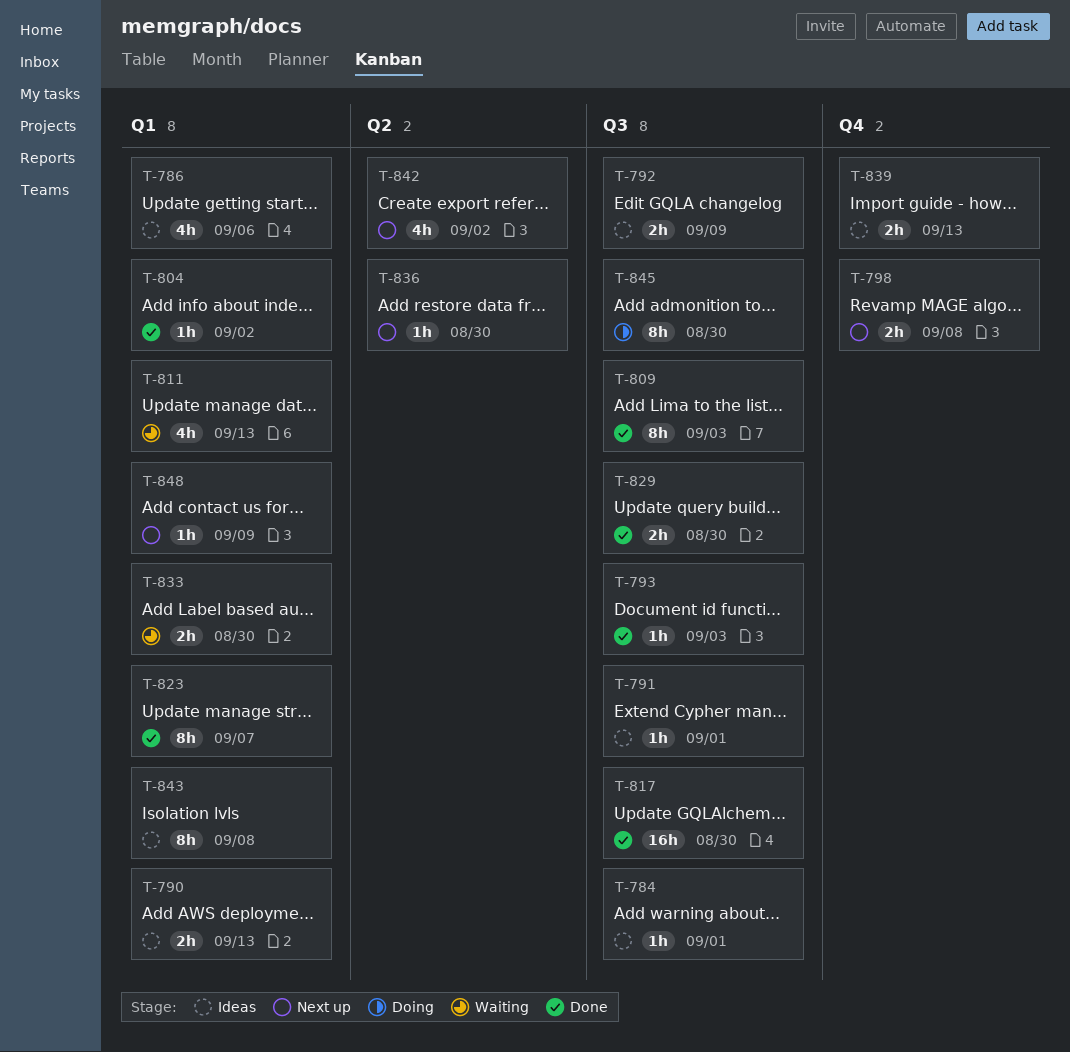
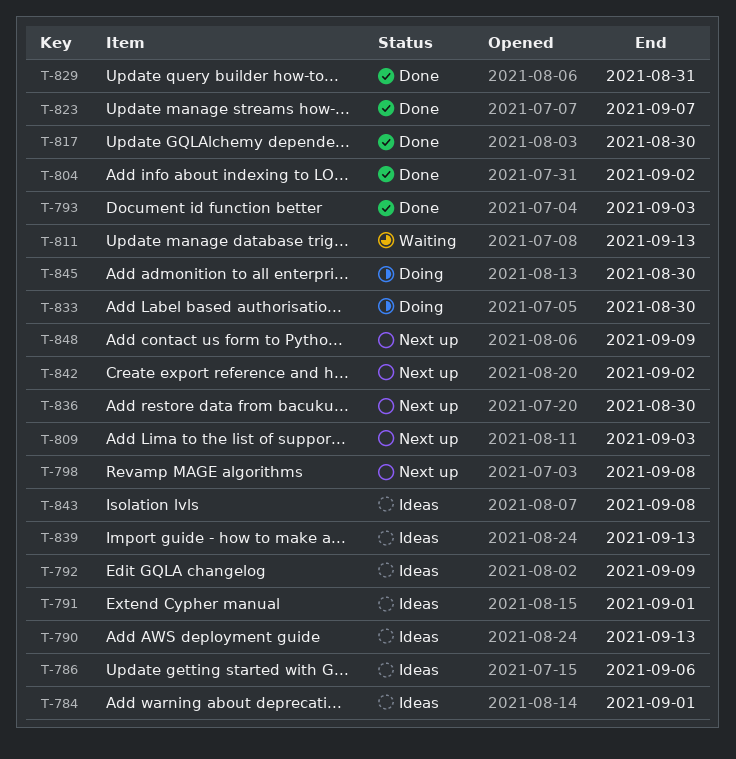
T-809, status: Done -> Next up
T-829, due: Aug 30 -> Aug 31
T-833, status: Waiting -> Doing

